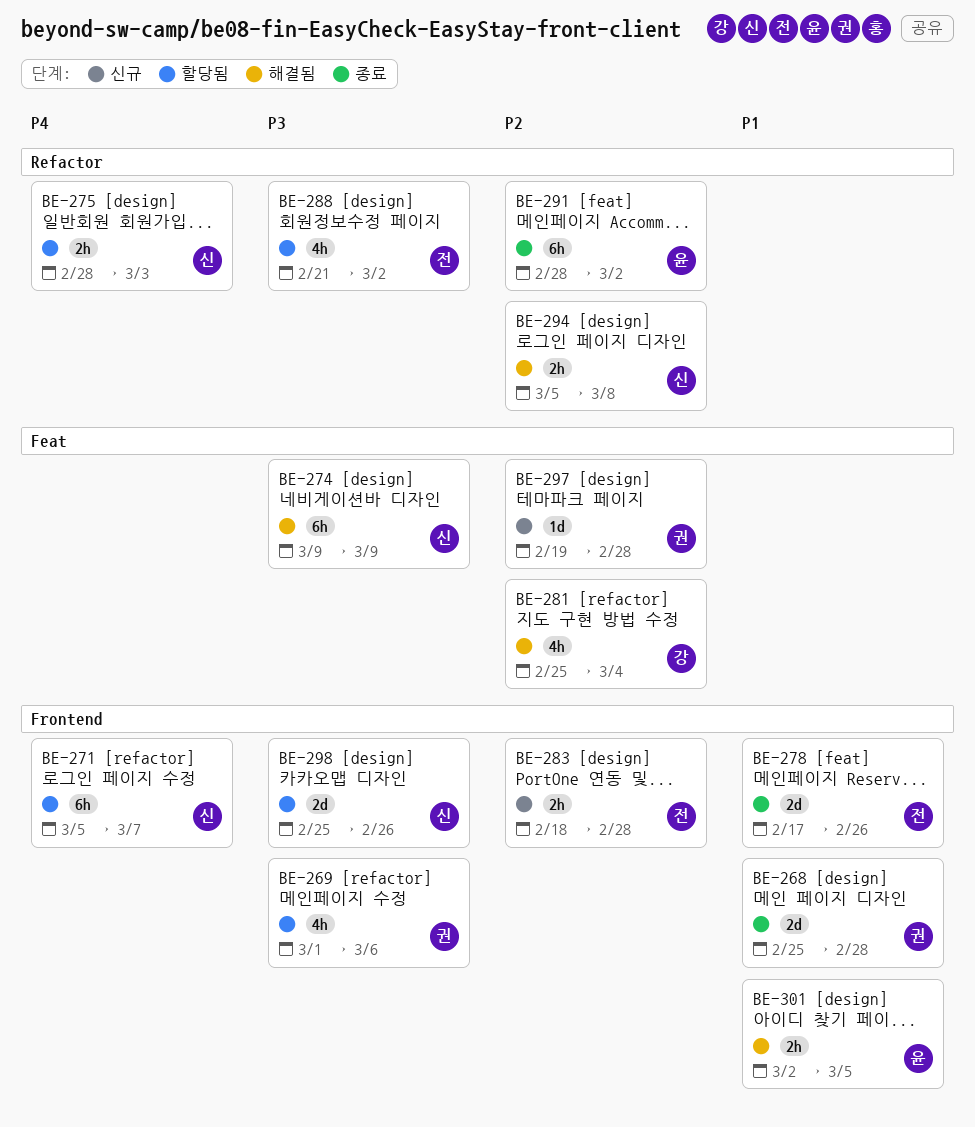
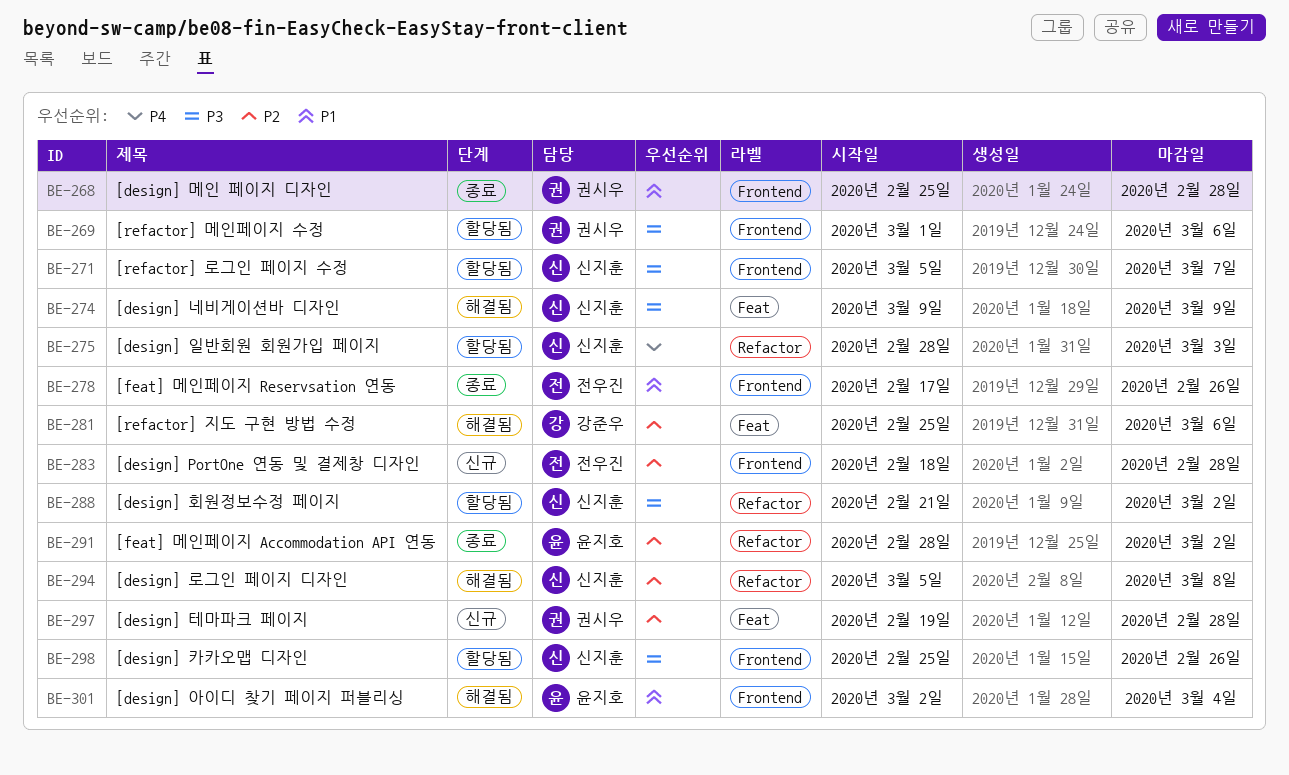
BE-271, priority: P4 -> P3
BE-281, due: Mar 4 -> Mar 6
BE-288, owner: 전우진 -> 신지훈
BE-301, due: Mar 5 -> Mar 4

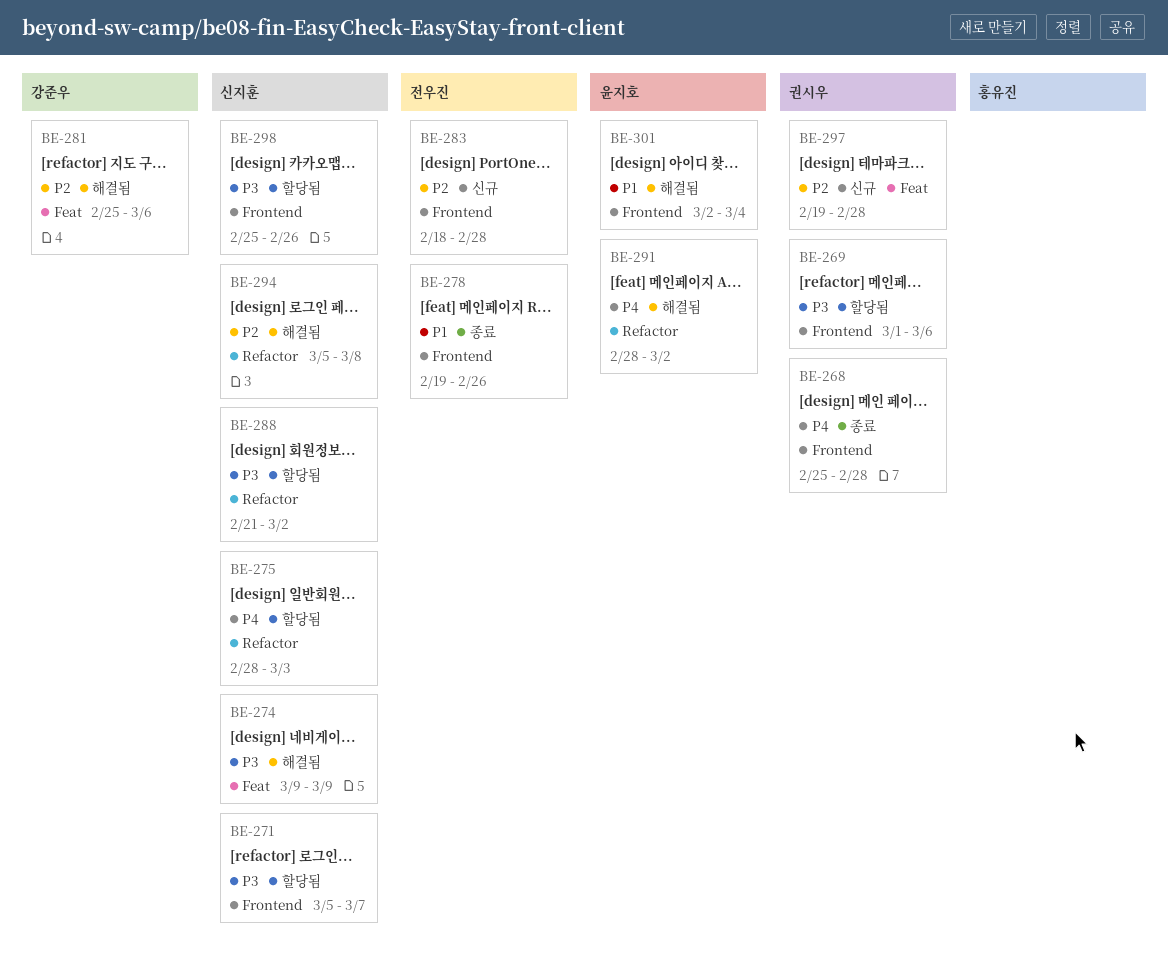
BE-268, priority: P1 -> P4
BE-278, start: Feb 17 -> Feb 19
BE-291, status: 종료 -> 해결됨
BE-291, priority: P2 -> P4

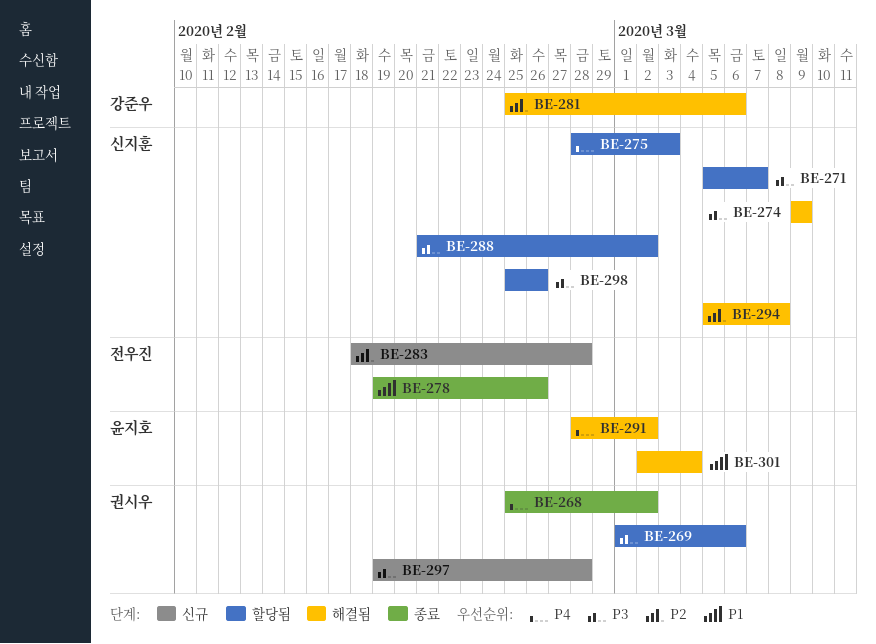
BE-268, due: Feb 28 -> Mar 2
BE-297, priority: P2 -> P3

